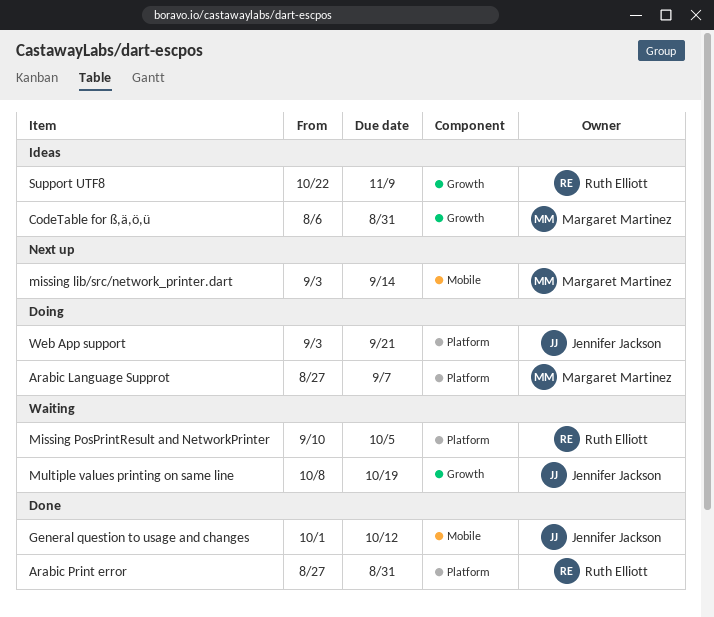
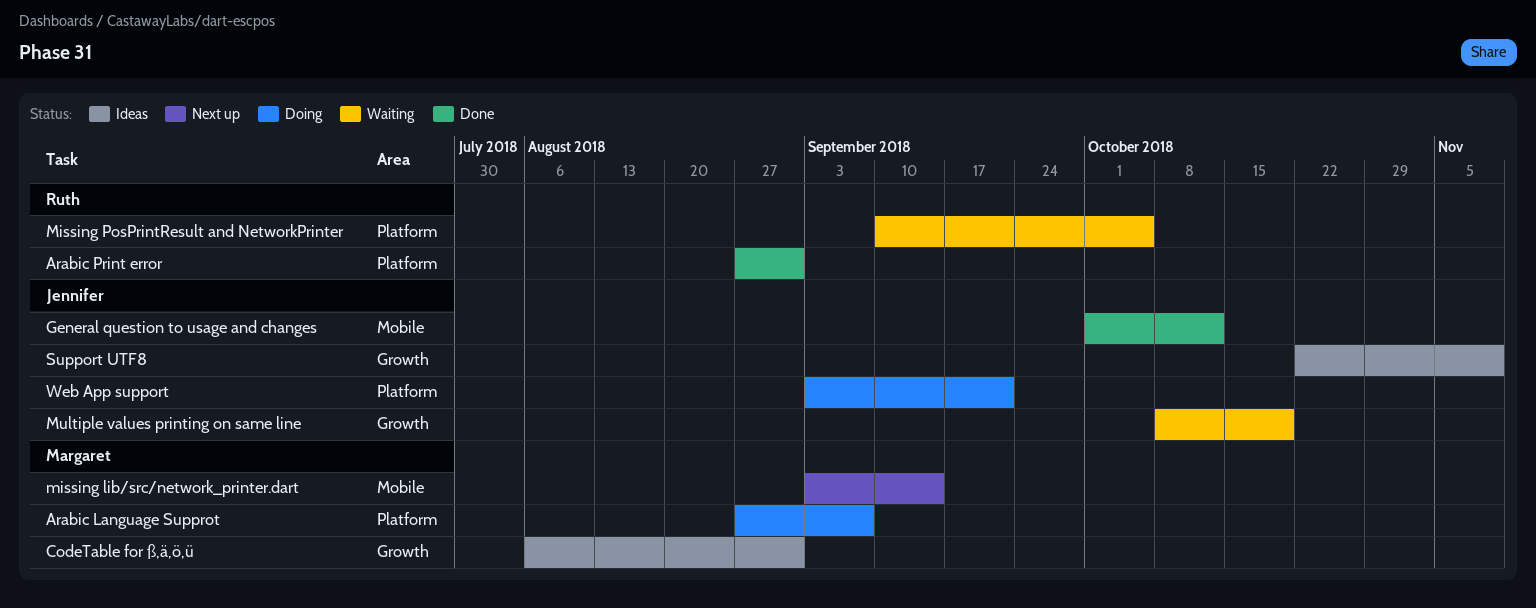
Support UTF8, owner: Ruth Elliott -> Jennifer Jackson

